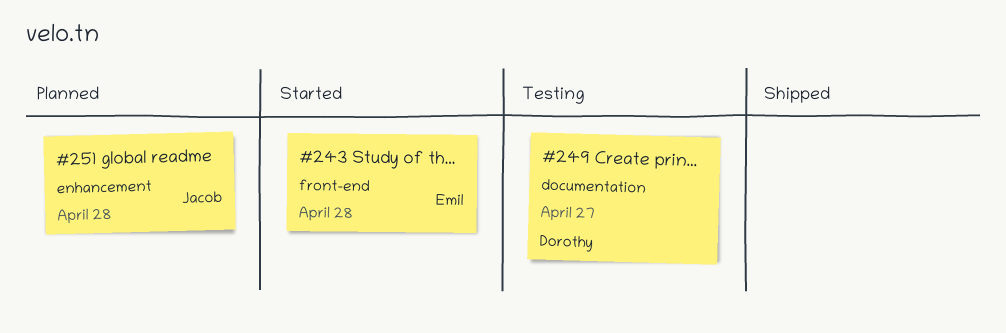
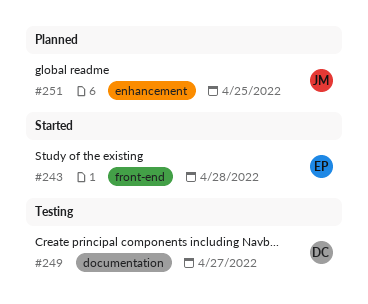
#251, due: Apr 28 -> Apr 25

